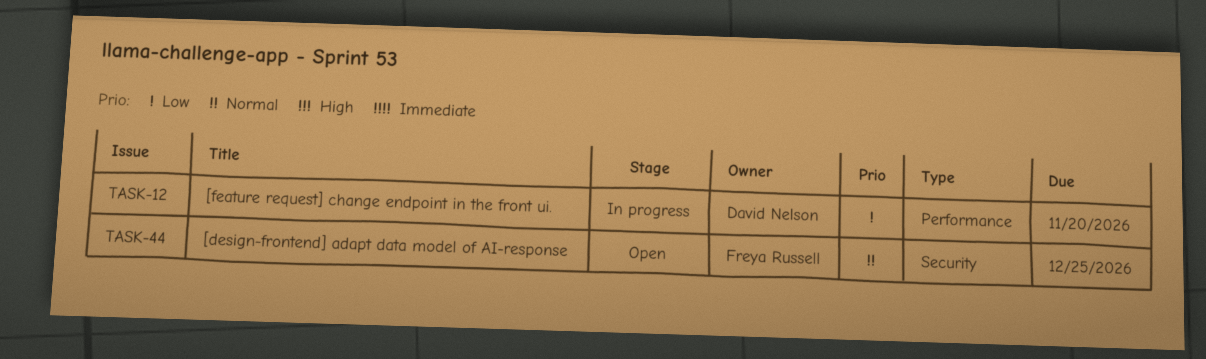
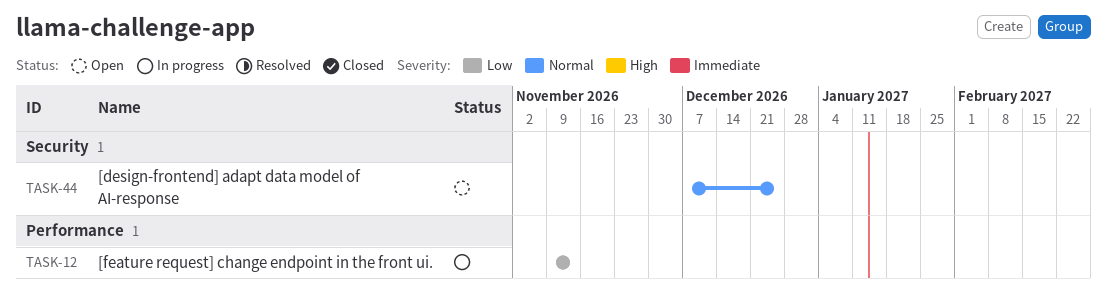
TASK-12, due: Nov 20 -> Nov 13

